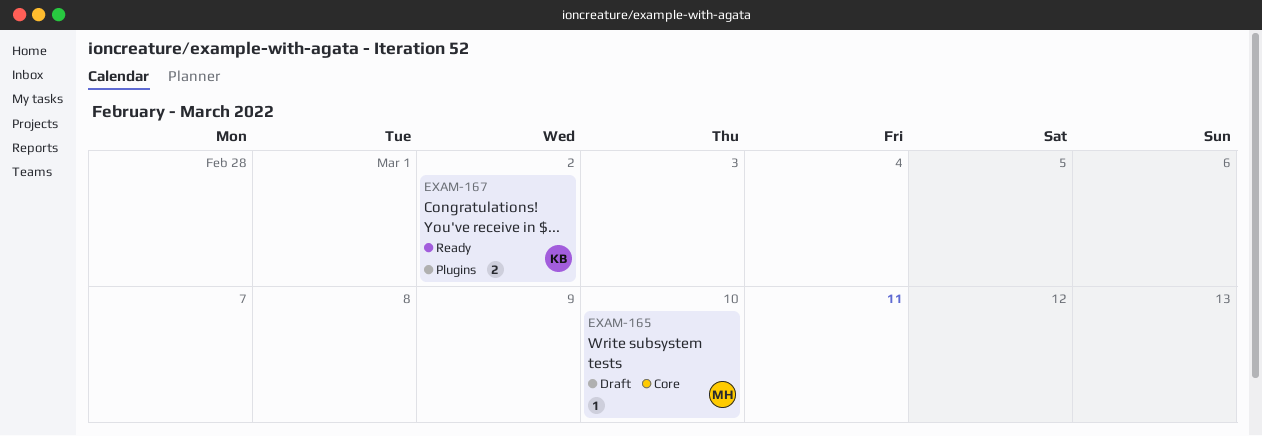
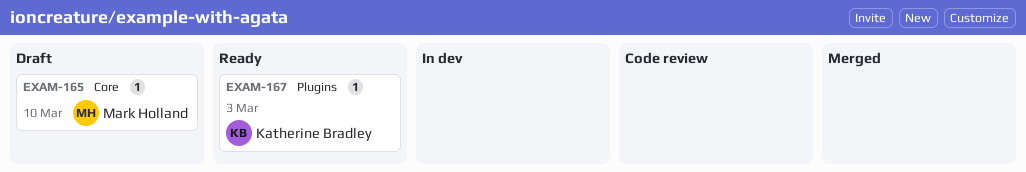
EXAM-167, estimate: 2 -> 1
EXAM-167, due: Mar 2 -> Mar 3

